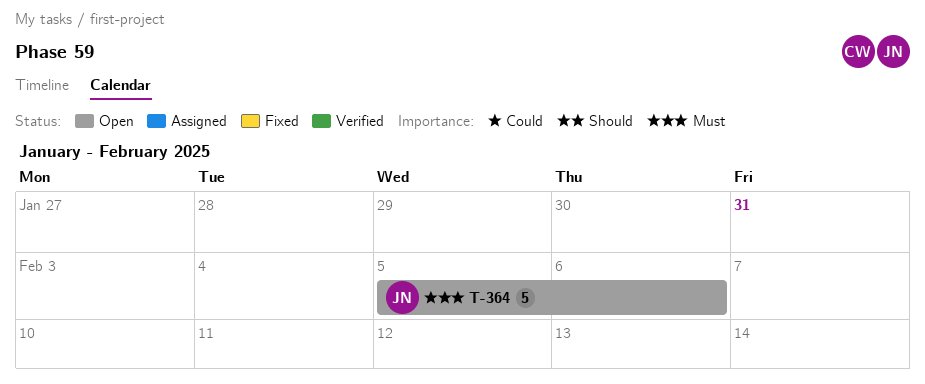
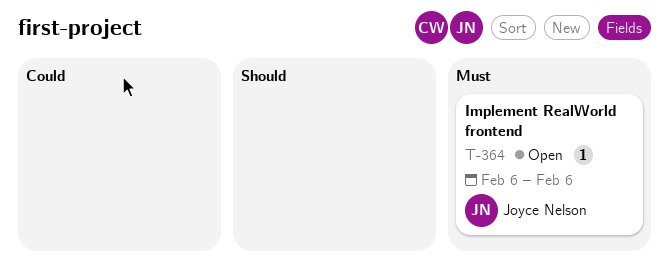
T-364, estimate: 5 -> 1
T-364, start: Feb 5 -> Feb 6

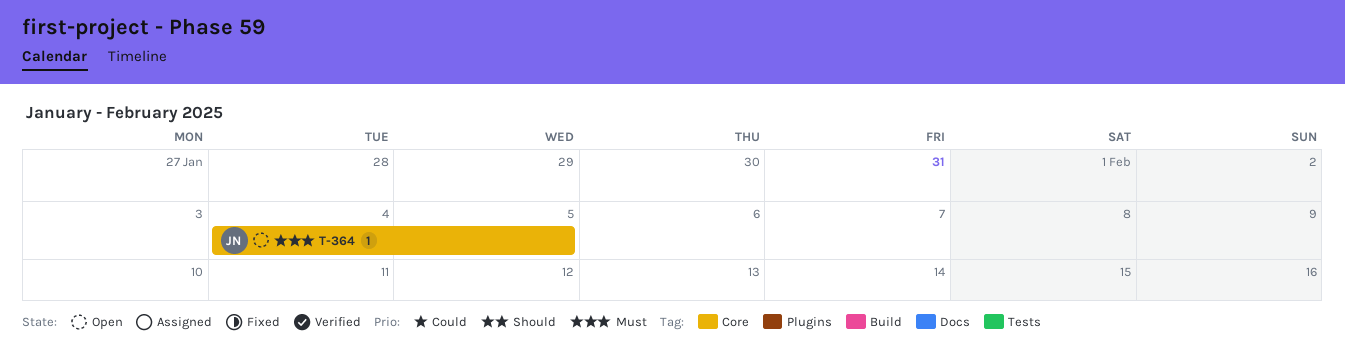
T-364, start: Feb 6 -> Feb 4
T-364, due: Feb 6 -> Feb 5

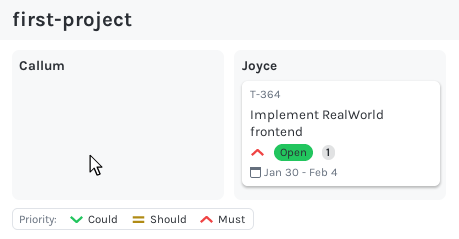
T-364, start: Feb 4 -> Jan 30
T-364, due: Feb 5 -> Feb 4

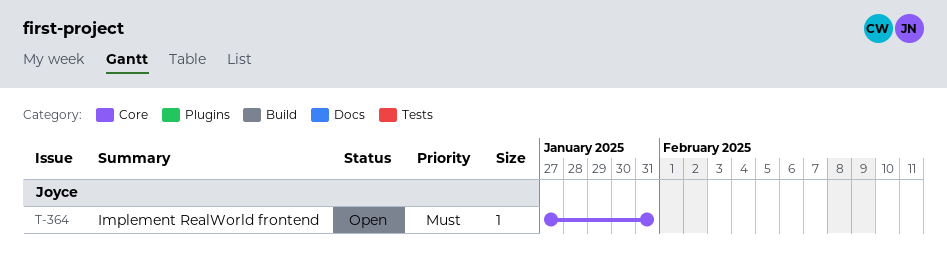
T-364, start: Jan 30 -> Jan 27
T-364, due: Feb 4 -> Jan 31

